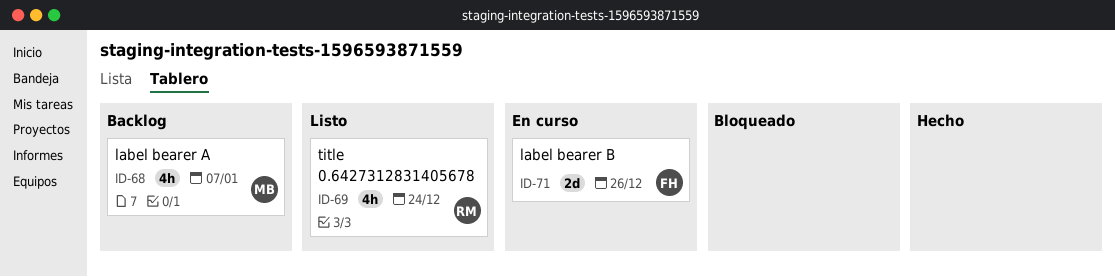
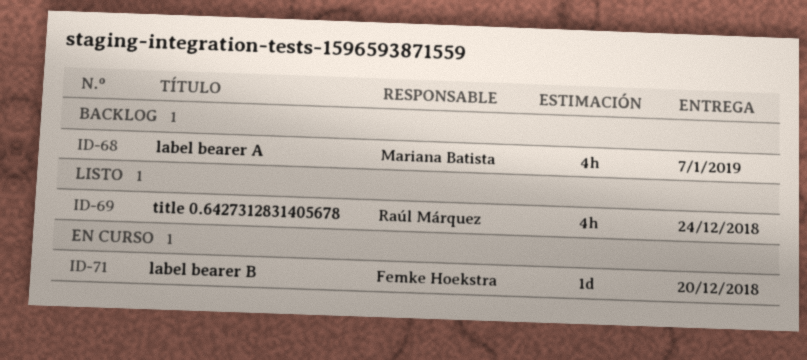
ID-71, estimate: 2d -> 1d
ID-71, due: Dec 26 -> Dec 20

